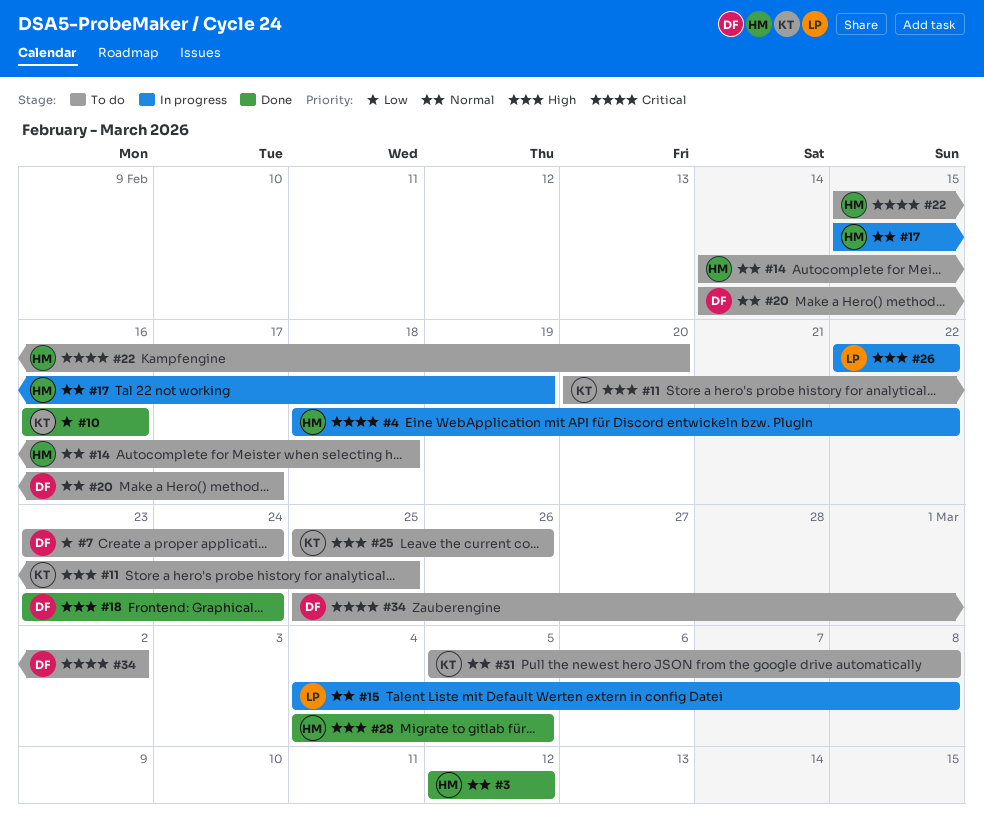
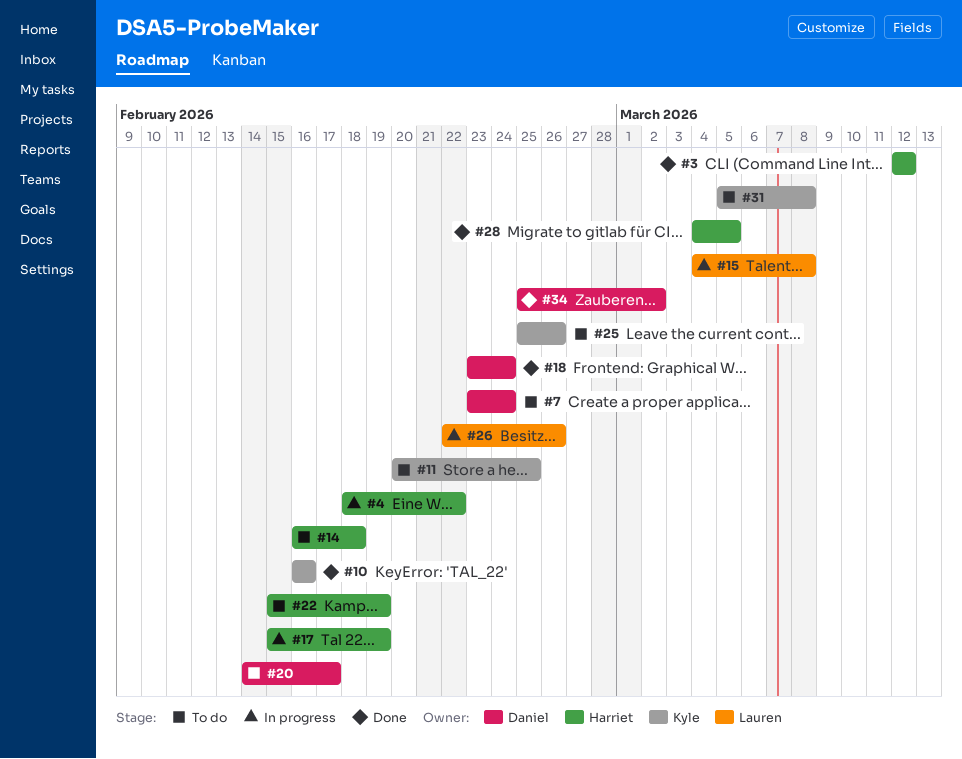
#14, start: Feb 14 -> Feb 16
#22, due: Feb 20 -> Feb 19
#26, due: Feb 22 -> Feb 26
#34, status: To do -> Done

